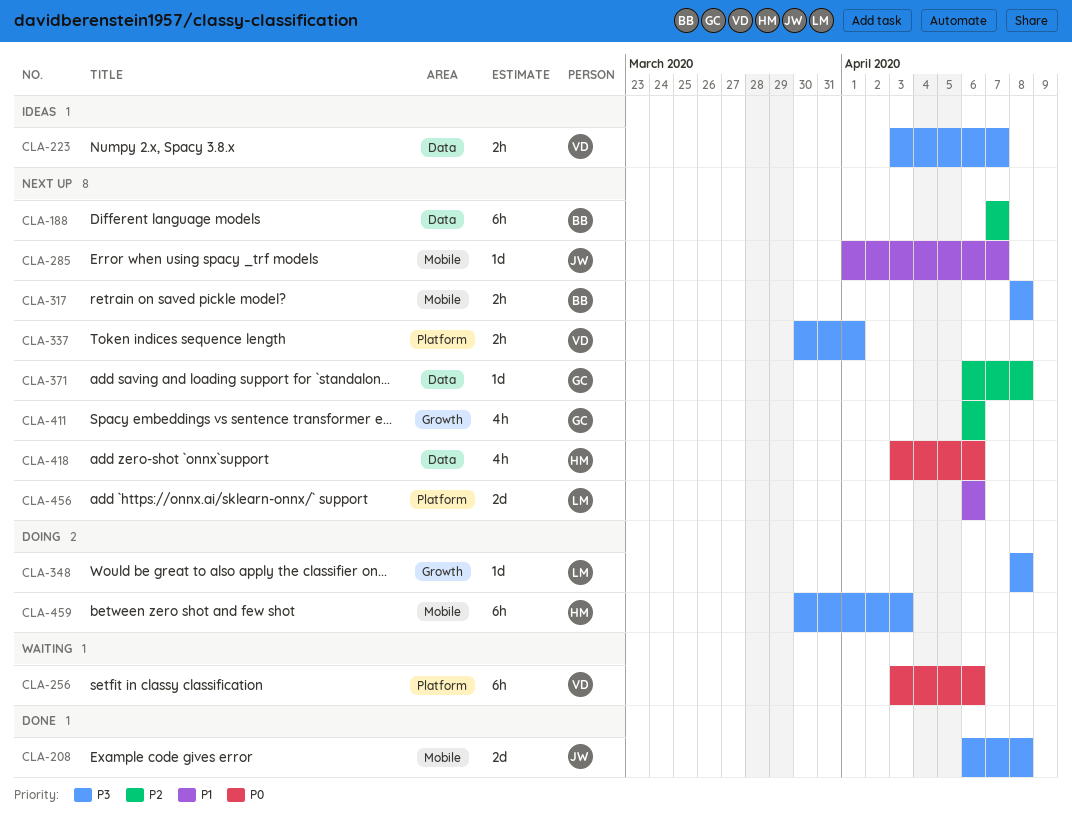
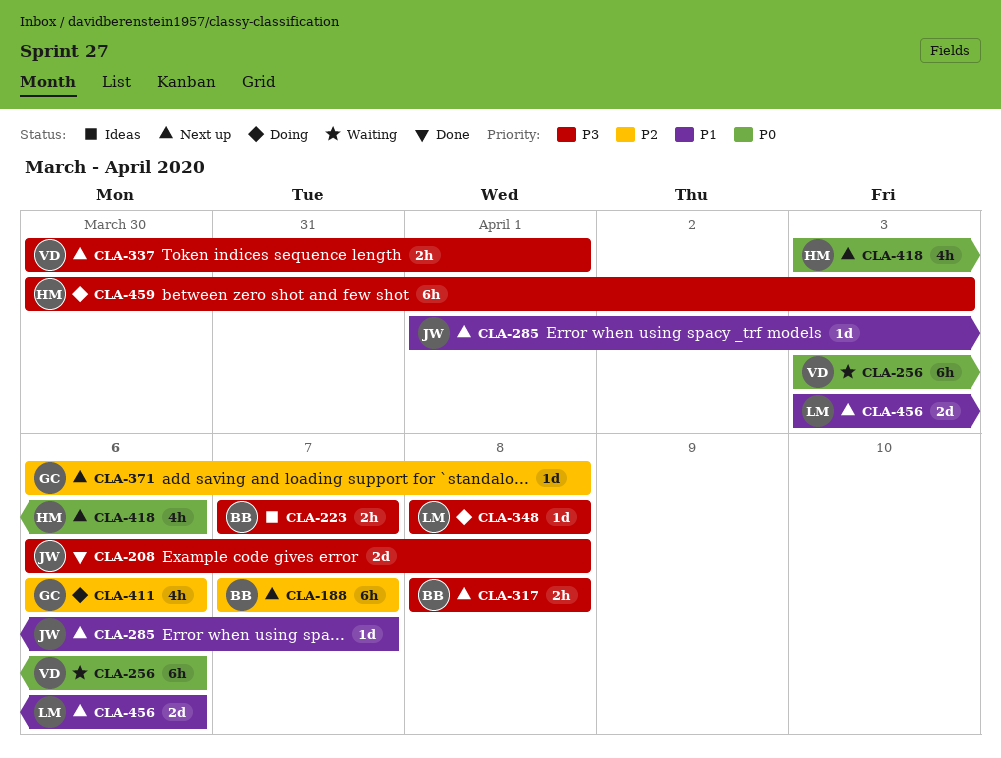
CLA-223, owner: VD -> BB
CLA-223, start: Apr 3 -> Apr 7
CLA-411, status: Next up -> Doing
CLA-456, start: Apr 6 -> Apr 3

